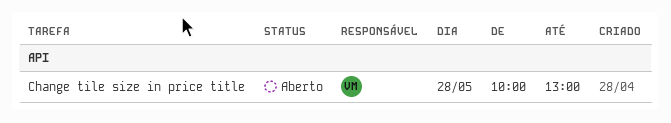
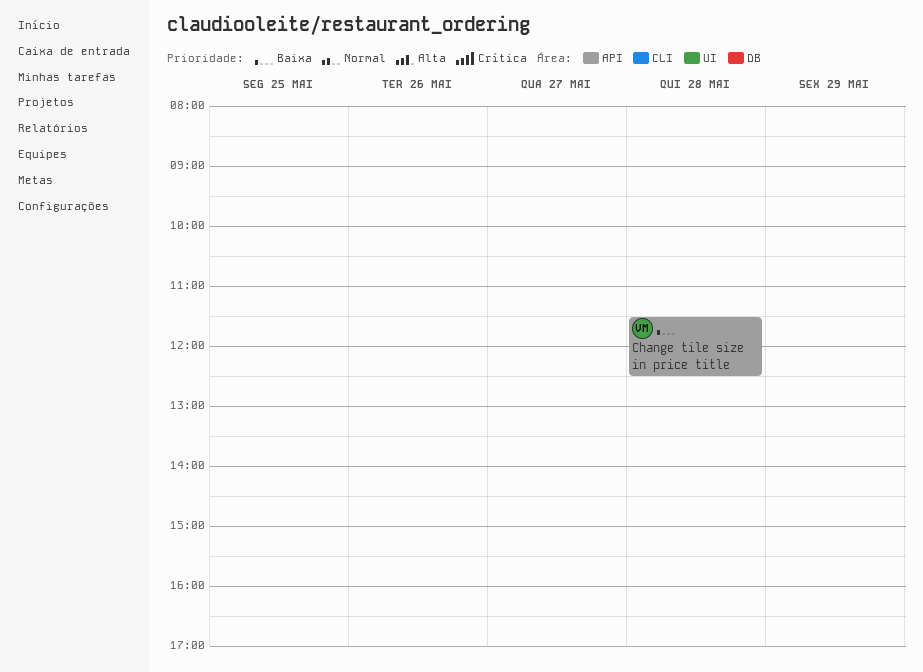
Change tile size in price title, begins: 10:00 -> 11:30
Change tile size in price title, ends: 13:00 -> 12:30

